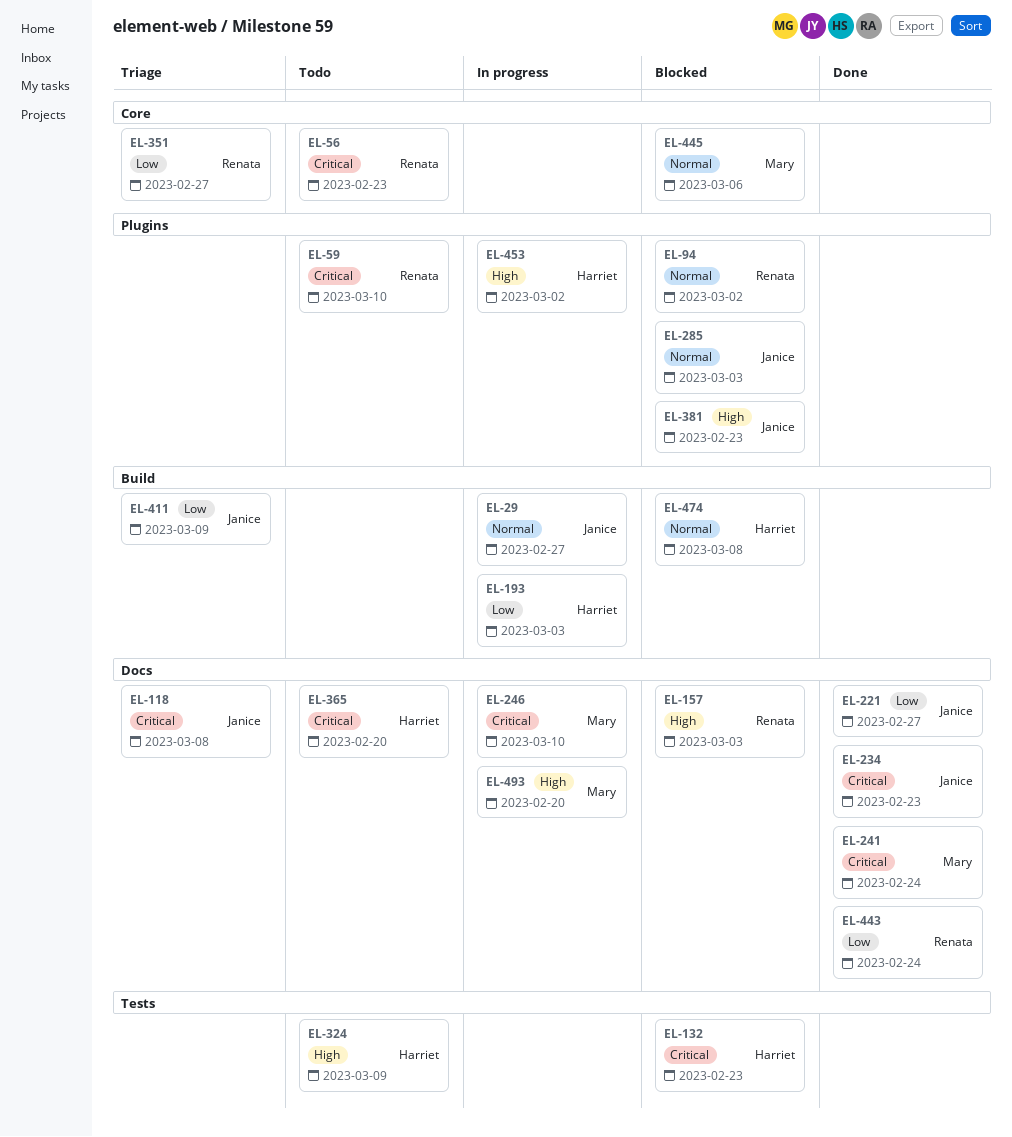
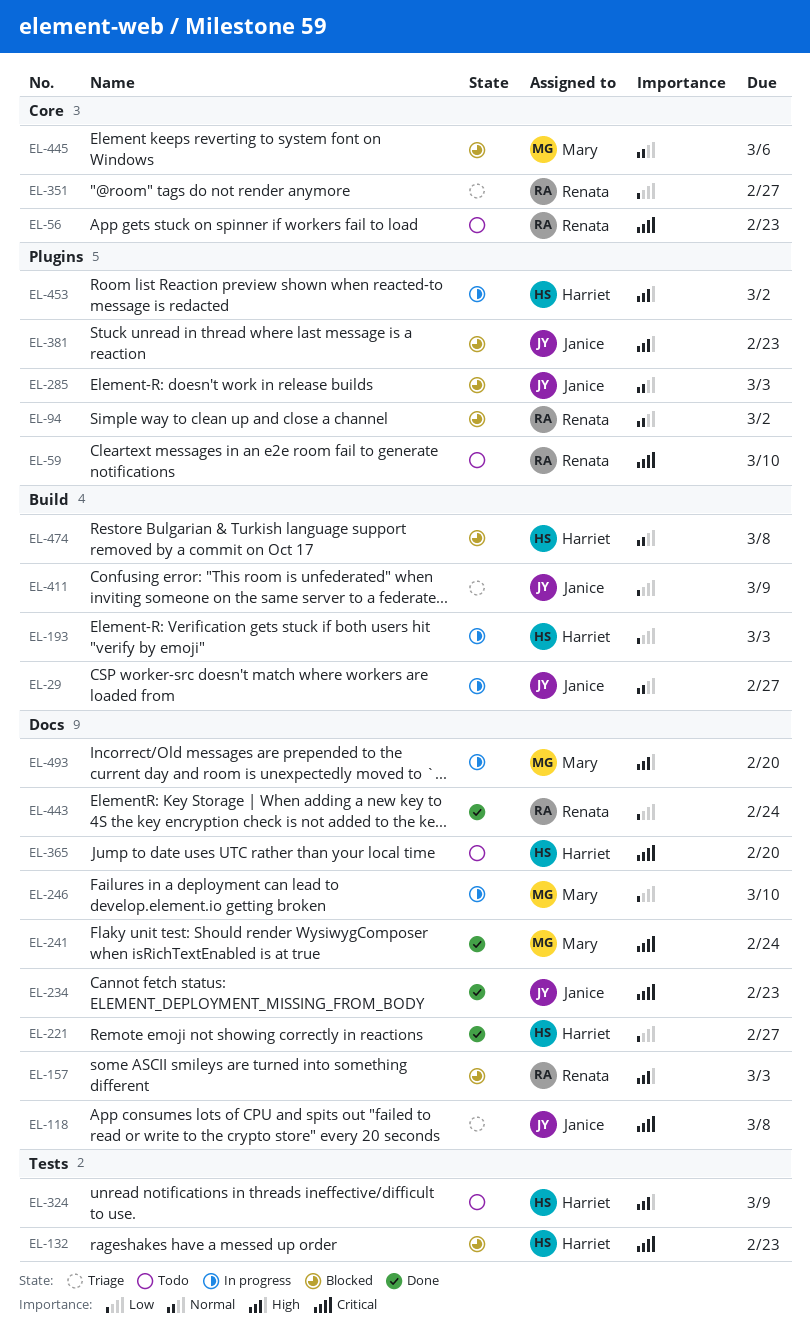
EL-221, owner: Janice -> Harriet
EL-246, priority: Critical -> Low

